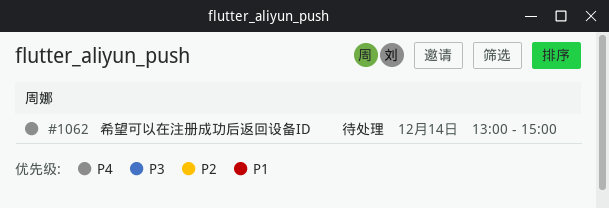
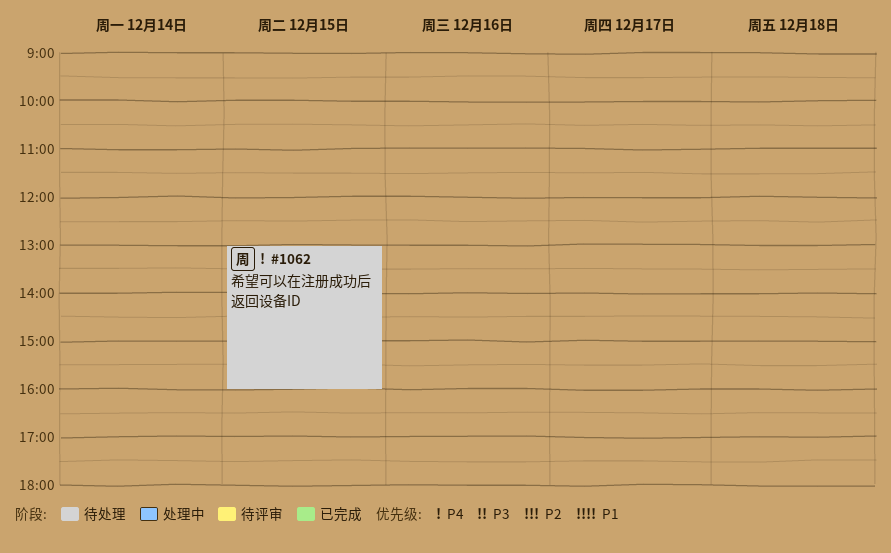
#1062, day: Dec 14 -> Dec 15
#1062, ends: 15:00 -> 16:00

